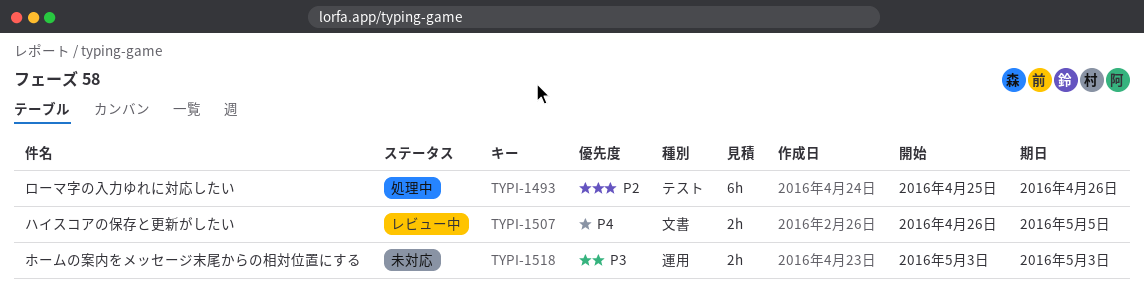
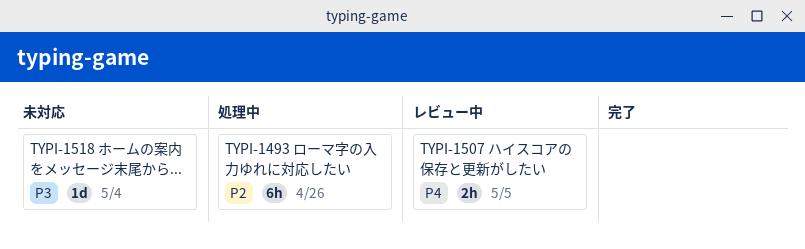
TYPI-1518, estimate: 2h -> 1d
TYPI-1518, due: May 3 -> May 4

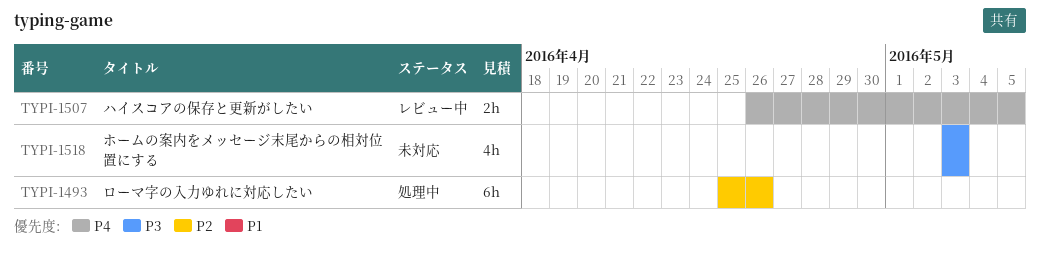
TYPI-1518, estimate: 1d -> 4h
TYPI-1518, due: May 4 -> May 3

